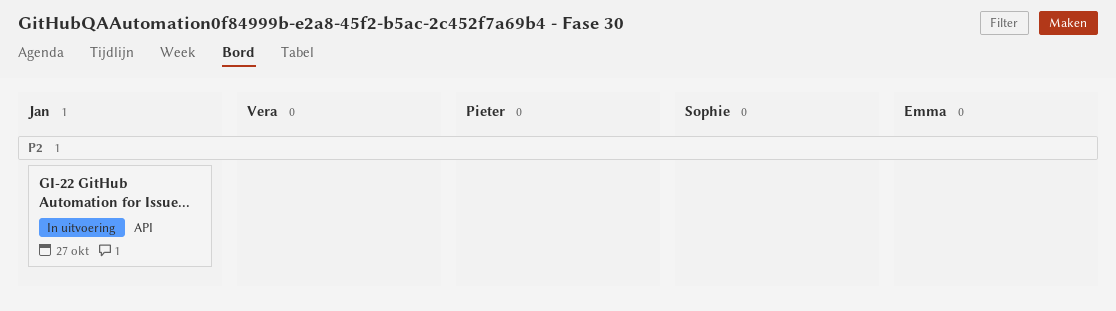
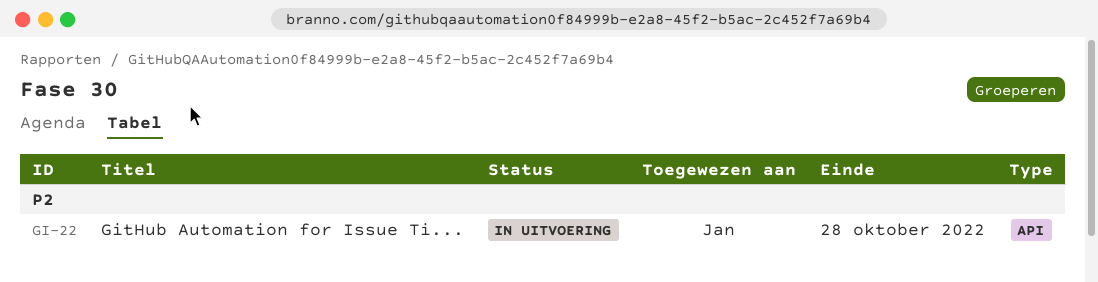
GI-22, due: Oct 27 -> Oct 28

